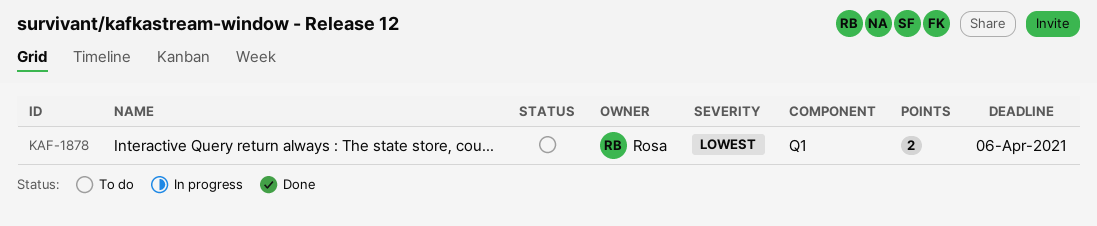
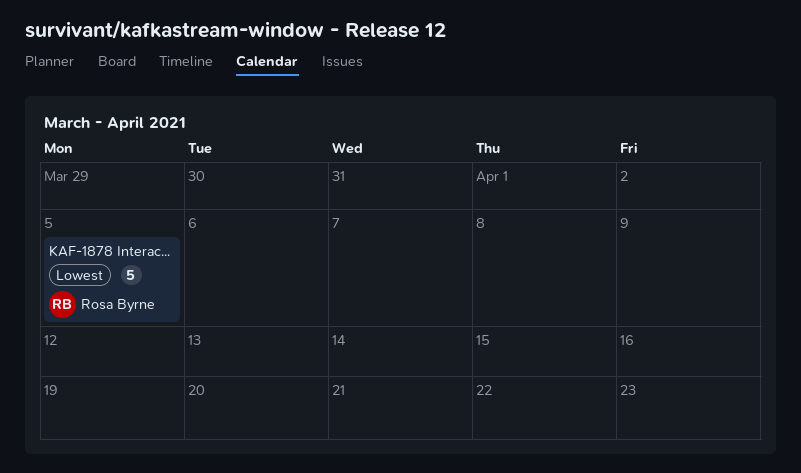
KAF-1878, estimate: 2 -> 5
KAF-1878, due: Apr 6 -> Apr 5

